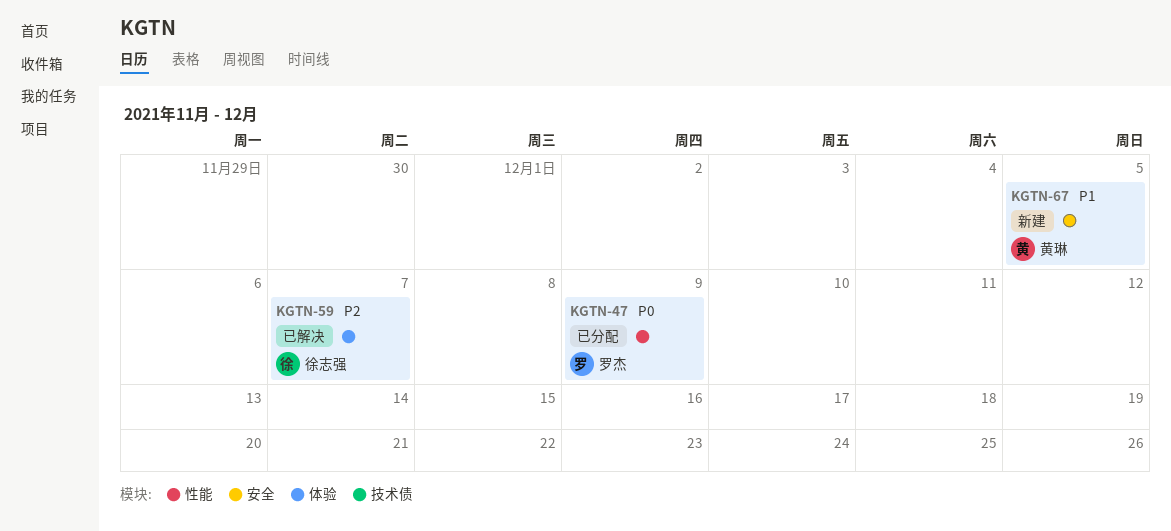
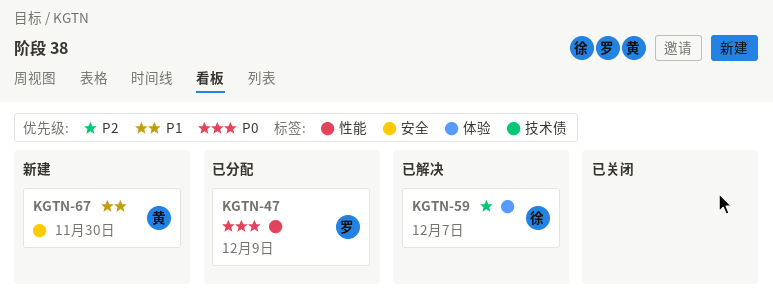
KGTN-67, due: Dec 5 -> Nov 30

